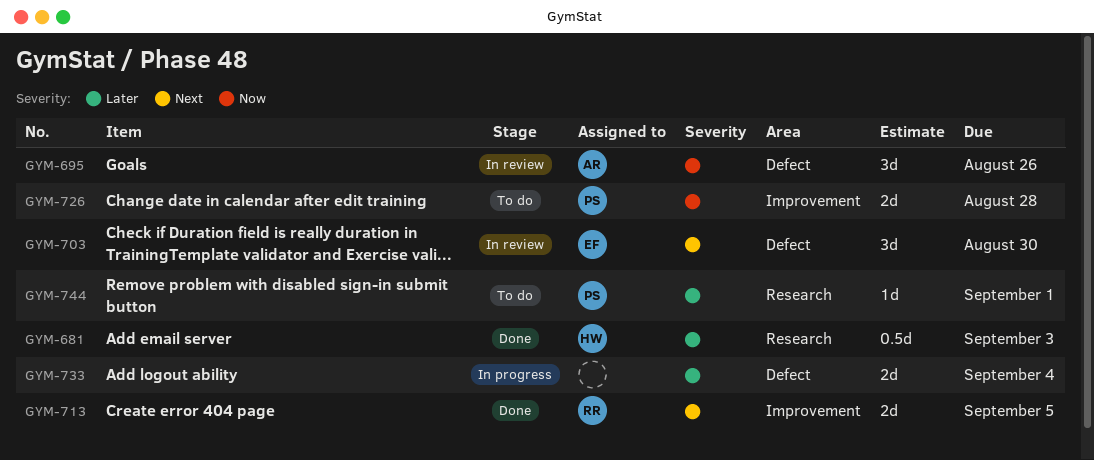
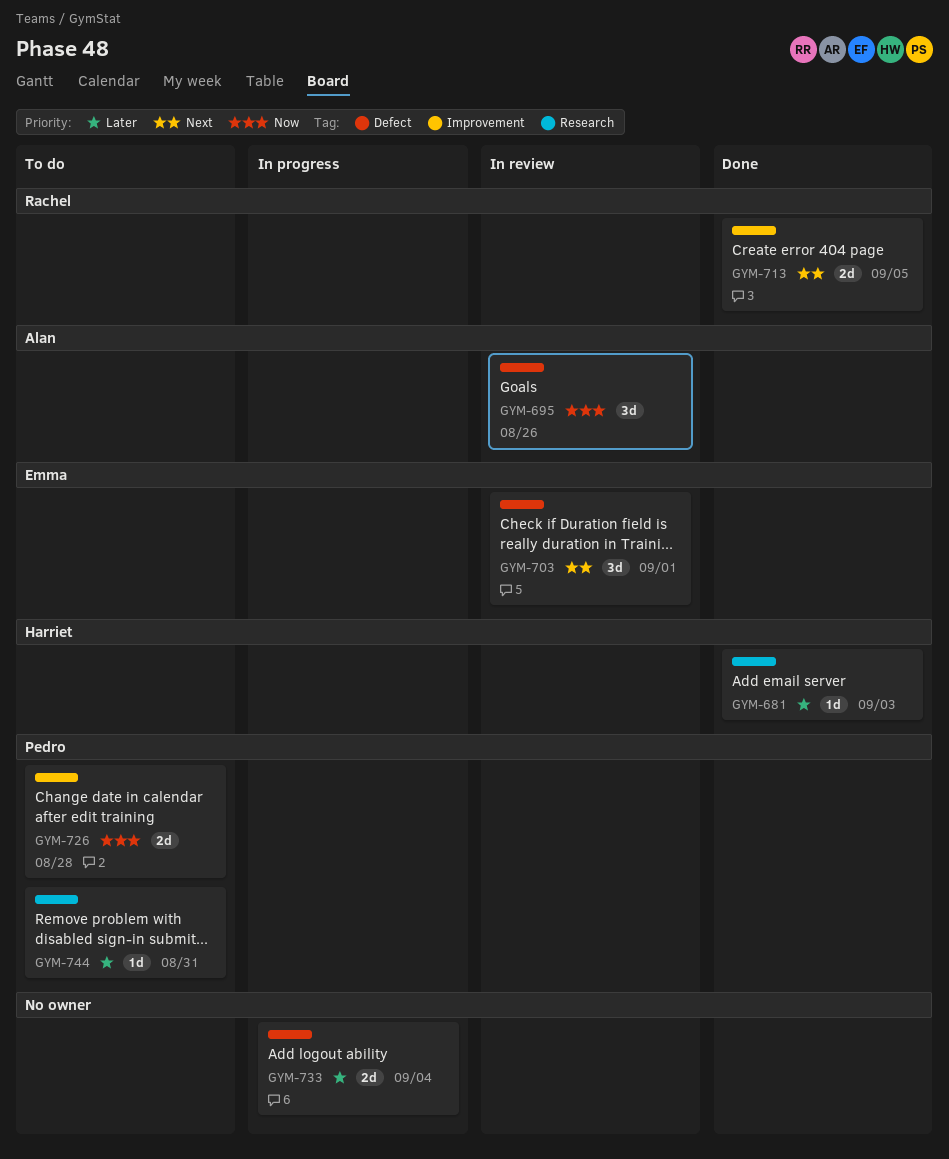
GYM-681, estimate: 0.5d -> 1d
GYM-703, due: Aug 30 -> Sep 1
GYM-744, due: Sep 1 -> Aug 31

